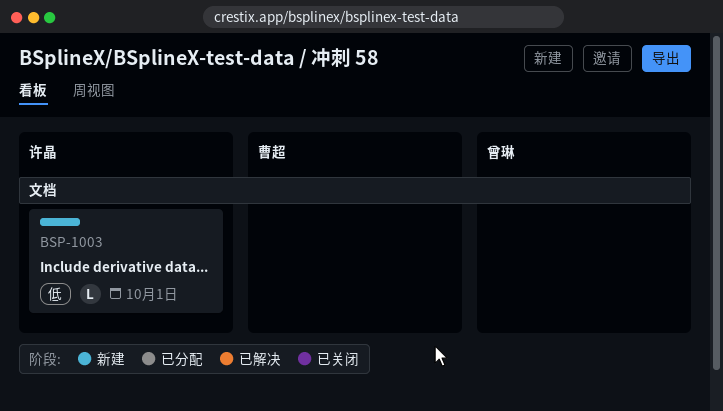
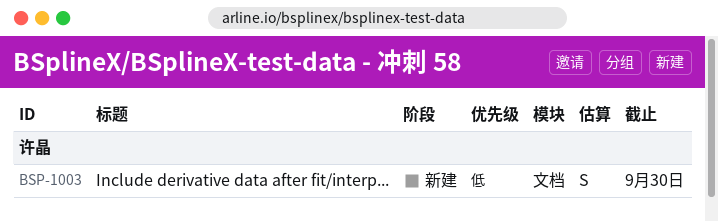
BSP-1003, estimate: L -> S
BSP-1003, due: Oct 1 -> Sep 30

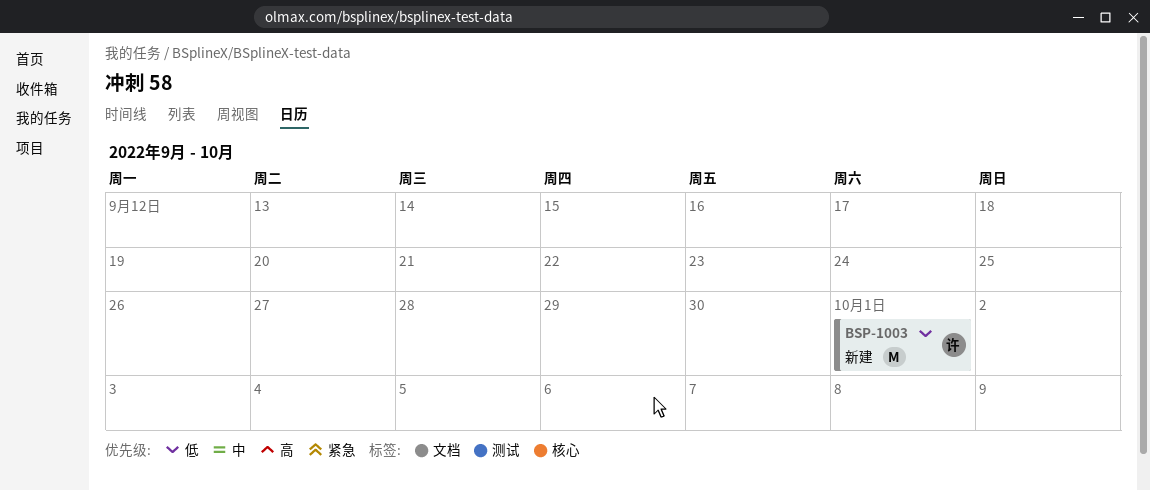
BSP-1003, estimate: S -> M
BSP-1003, due: Sep 30 -> Oct 1

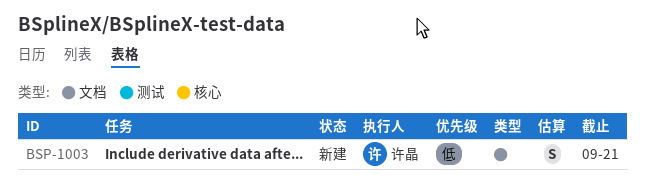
BSP-1003, estimate: M -> S
BSP-1003, due: Oct 1 -> Sep 21

